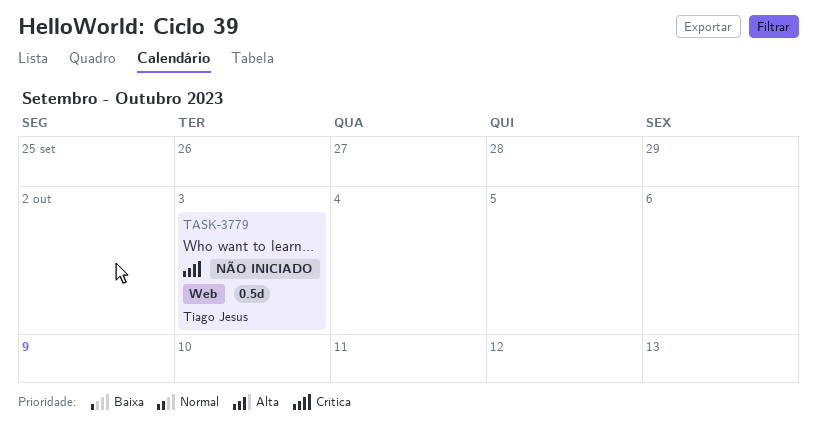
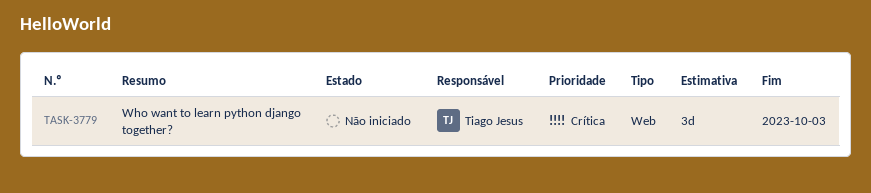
TASK-3779, estimate: 0.5d -> 3d

